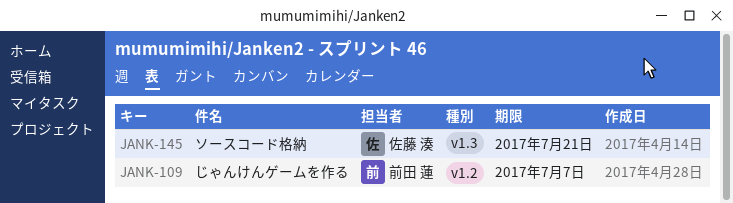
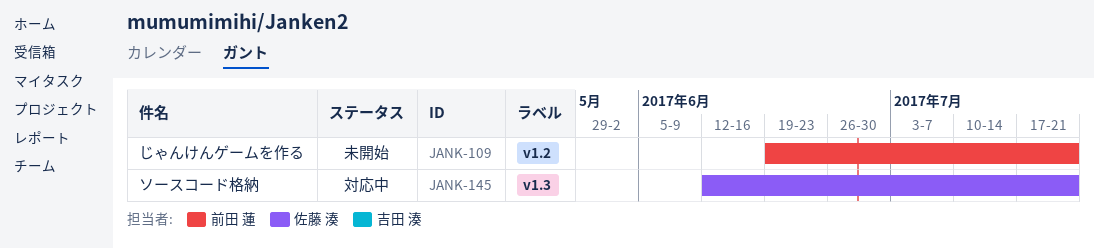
JANK-109, due: Jul 7 -> Jul 21

